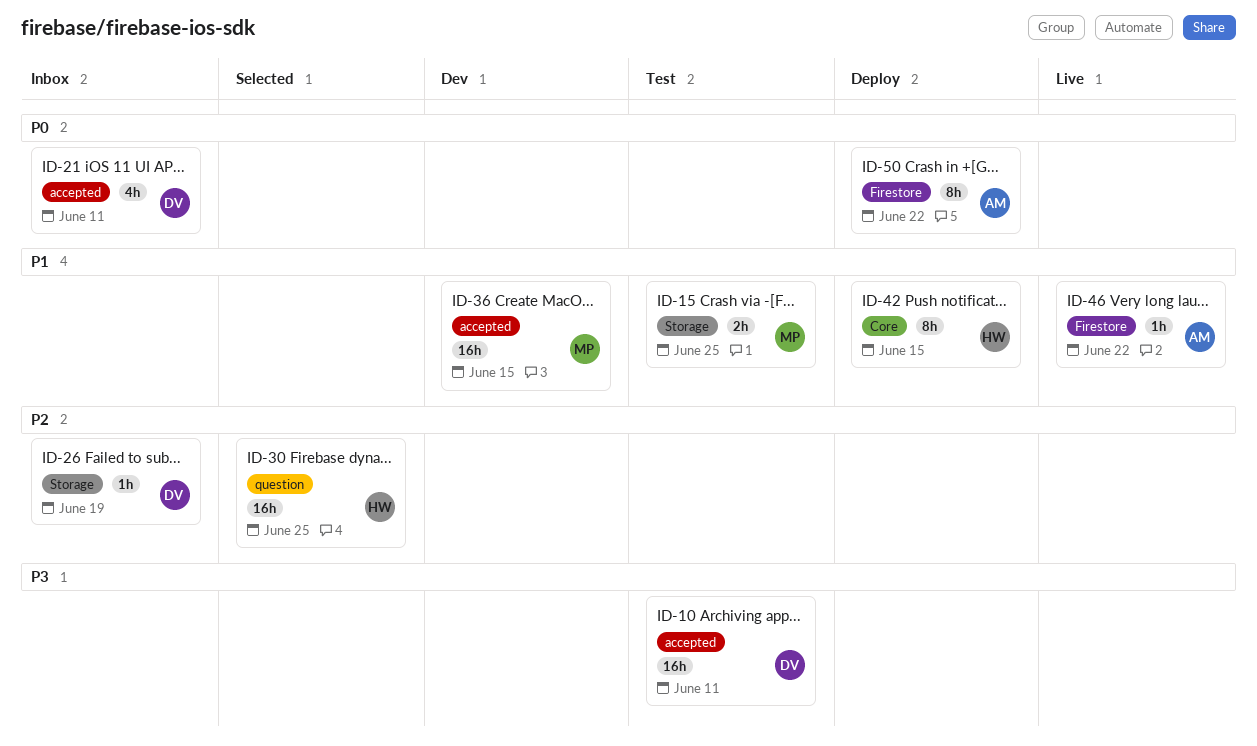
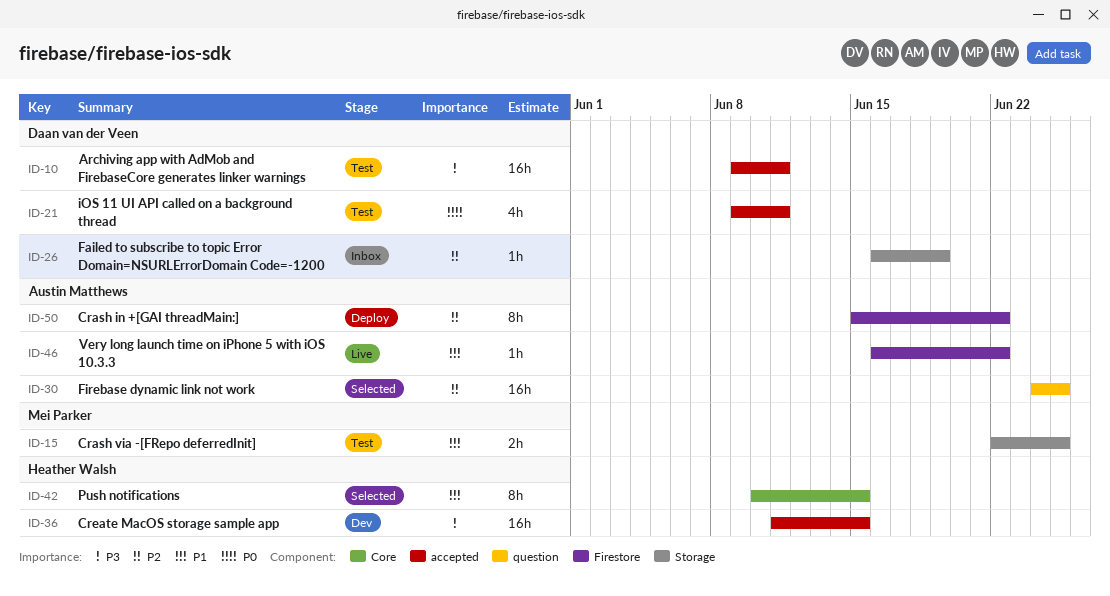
ID-21, status: Inbox -> Test
ID-30, owner: Heather Walsh -> Austin Matthews
ID-36, owner: Mei Parker -> Heather Walsh
ID-36, priority: P1 -> P3
ID-42, status: Deploy -> Selected
ID-50, priority: P0 -> P2

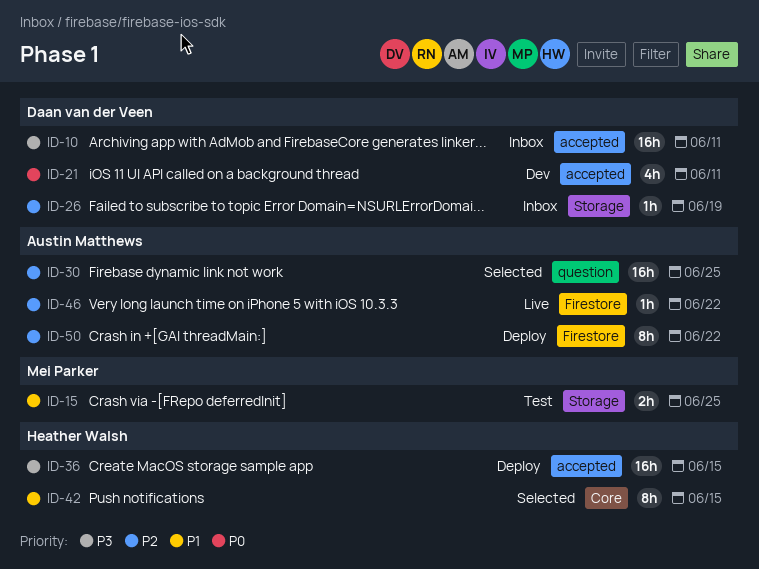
ID-10, status: Test -> Inbox
ID-21, status: Test -> Dev
ID-36, status: Dev -> Deploy
ID-46, priority: P1 -> P2

